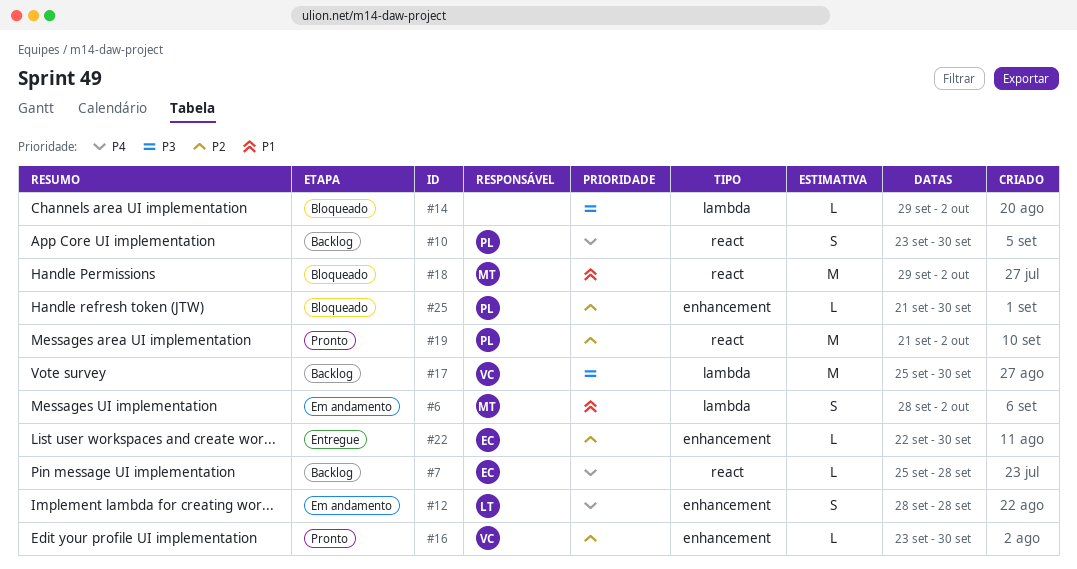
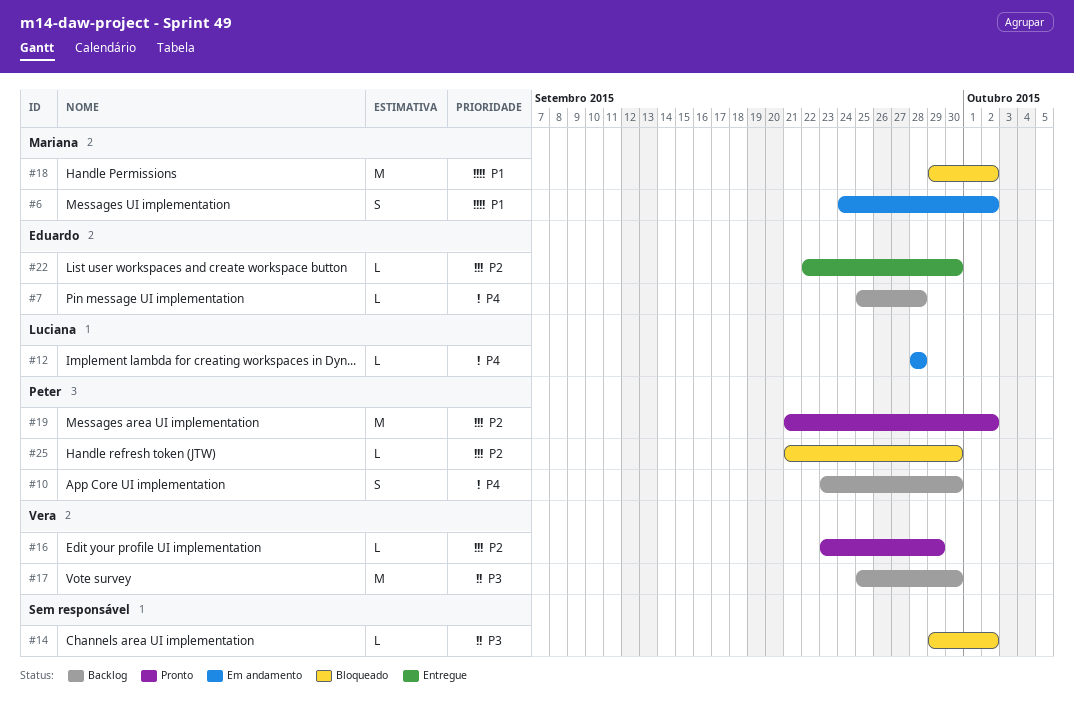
#6, start: Sep 28 -> Sep 24
#12, estimate: S -> L
#16, due: Sep 30 -> Sep 29

